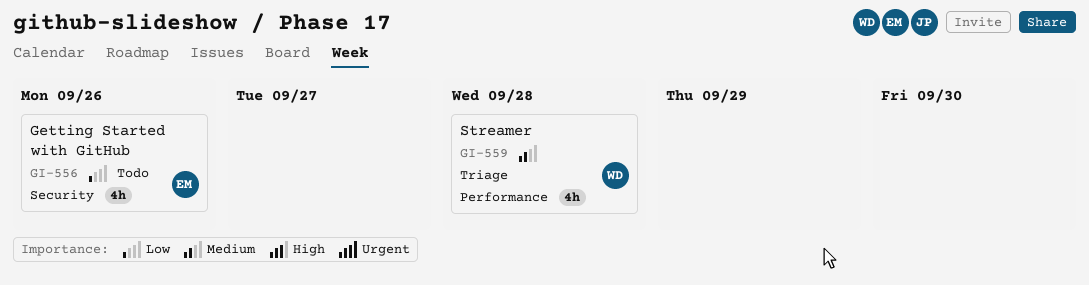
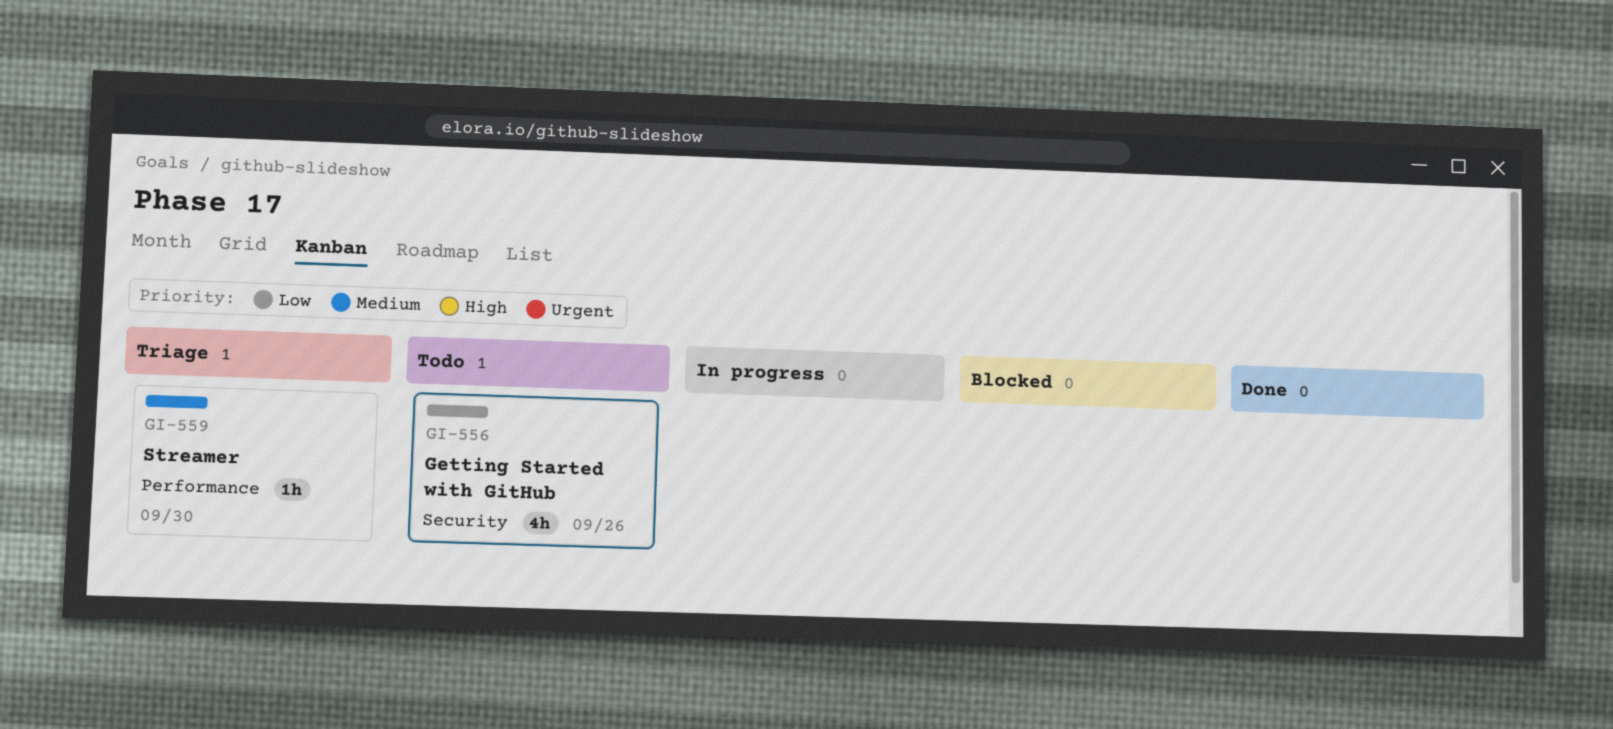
GI-559, estimate: 4h -> 1h
GI-559, due: Sep 28 -> Sep 30

